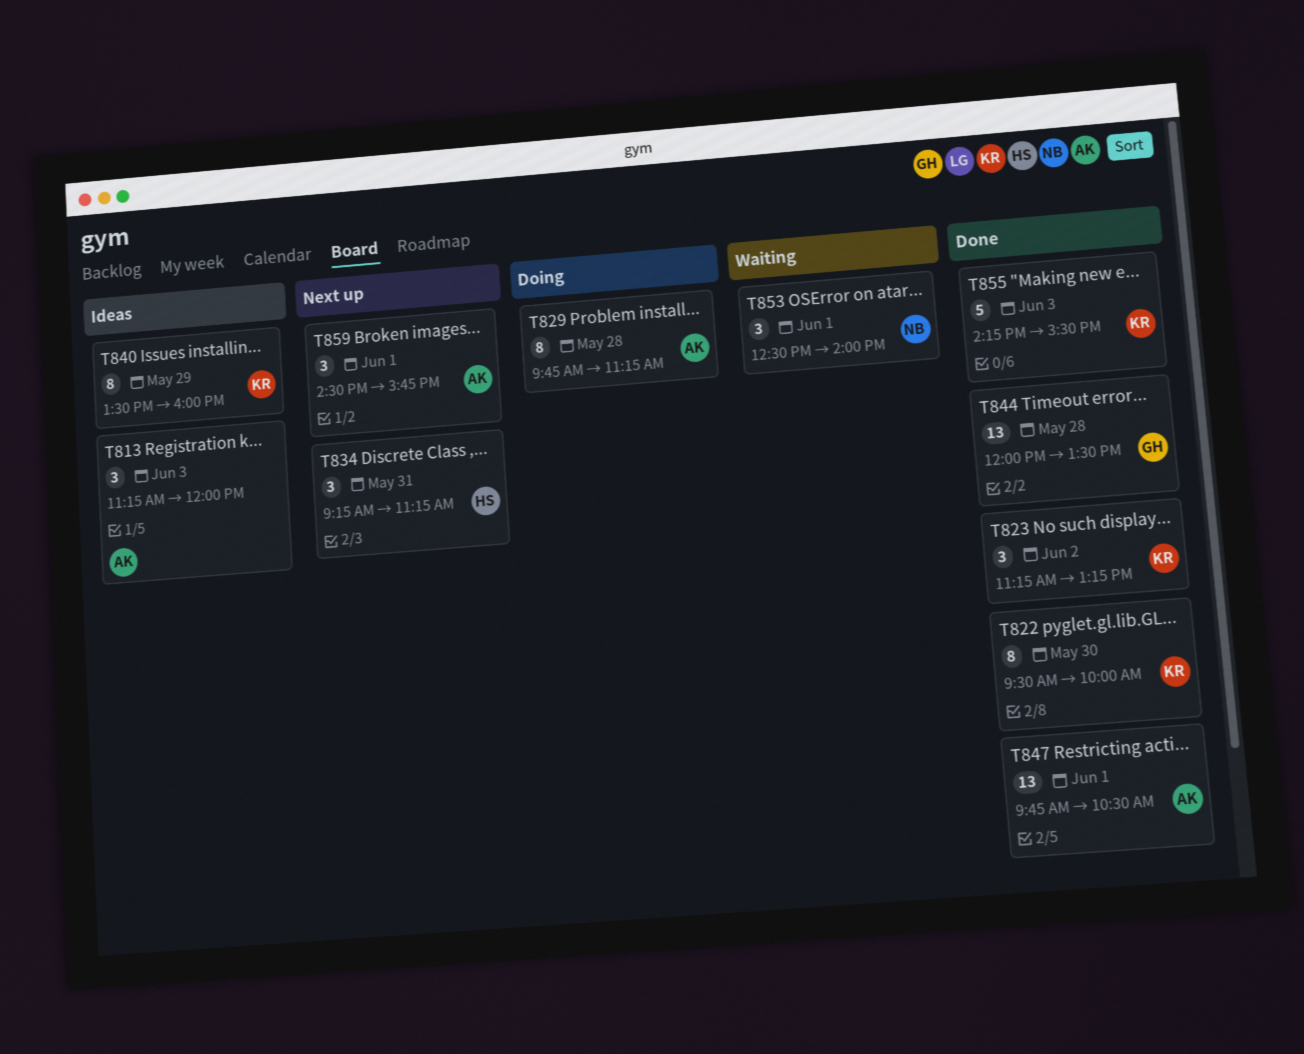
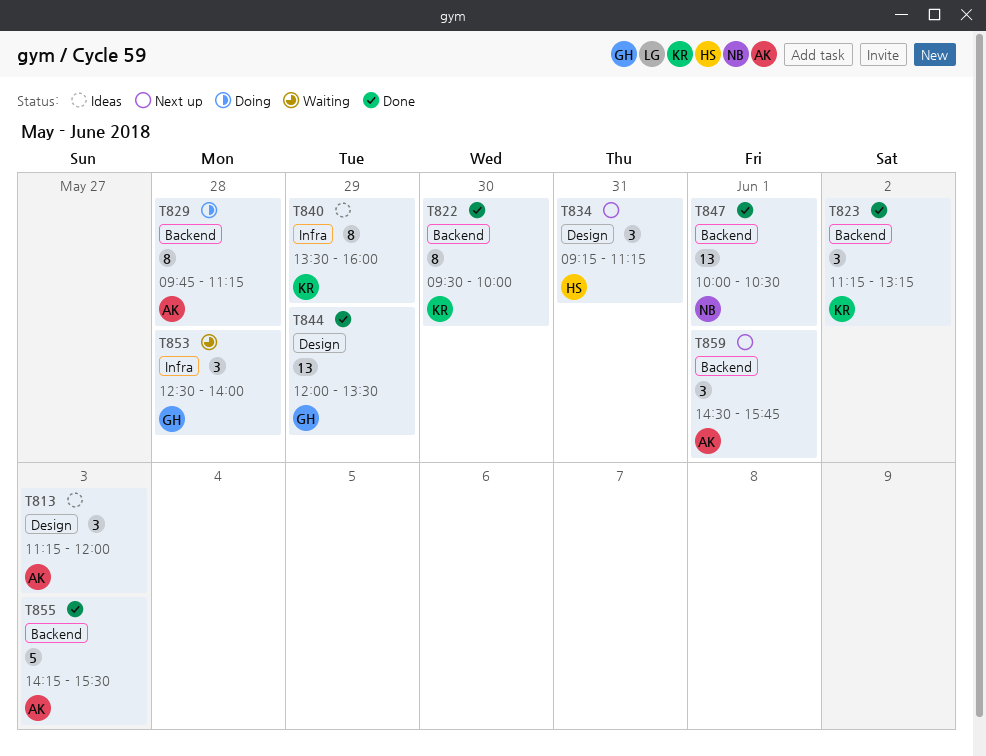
T844, day: May 28 -> May 29
T847, owner: AK -> NB
T847, begins: 09:45 -> 10:00
T853, owner: NB -> GH
T853, day: Jun 1 -> May 28
T855, owner: KR -> AK

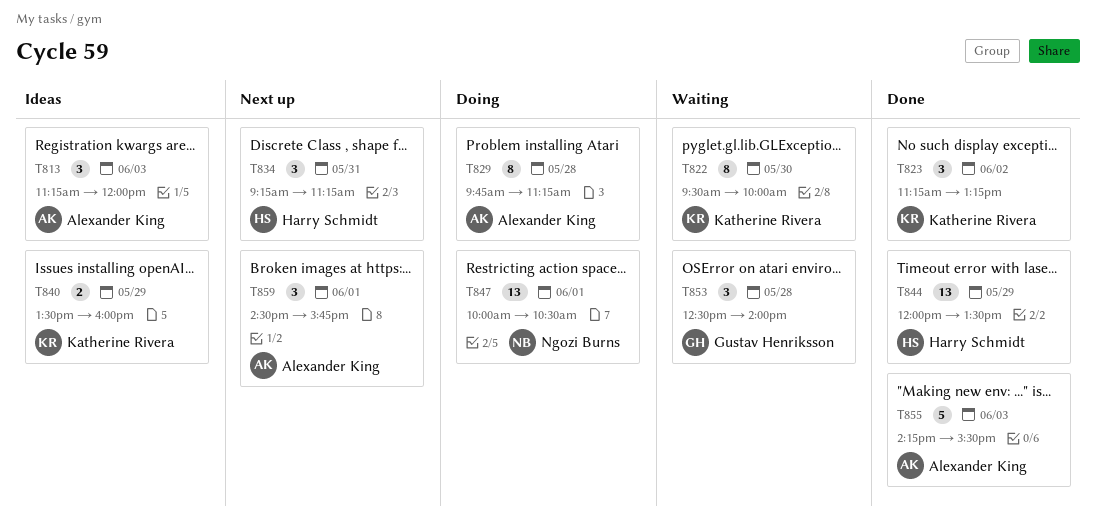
T822, status: Done -> Waiting
T840, estimate: 8 -> 2
T844, owner: Gustav Henriksson -> Harry Schmidt
T847, status: Done -> Doing

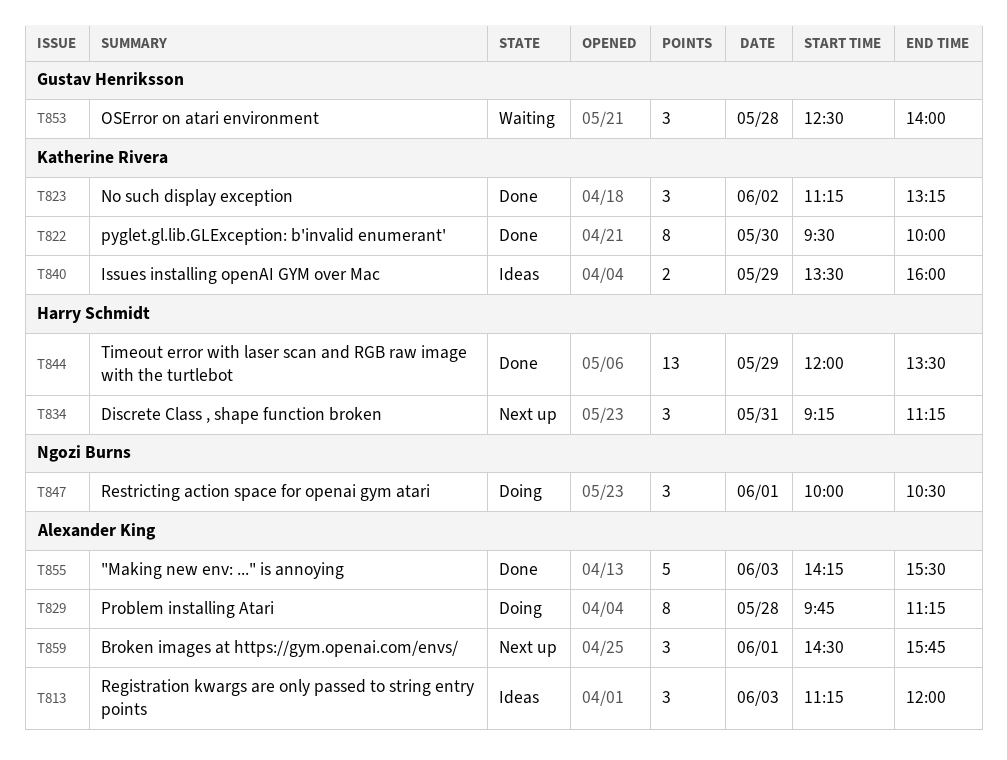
T822, status: Waiting -> Done
T847, estimate: 13 -> 3

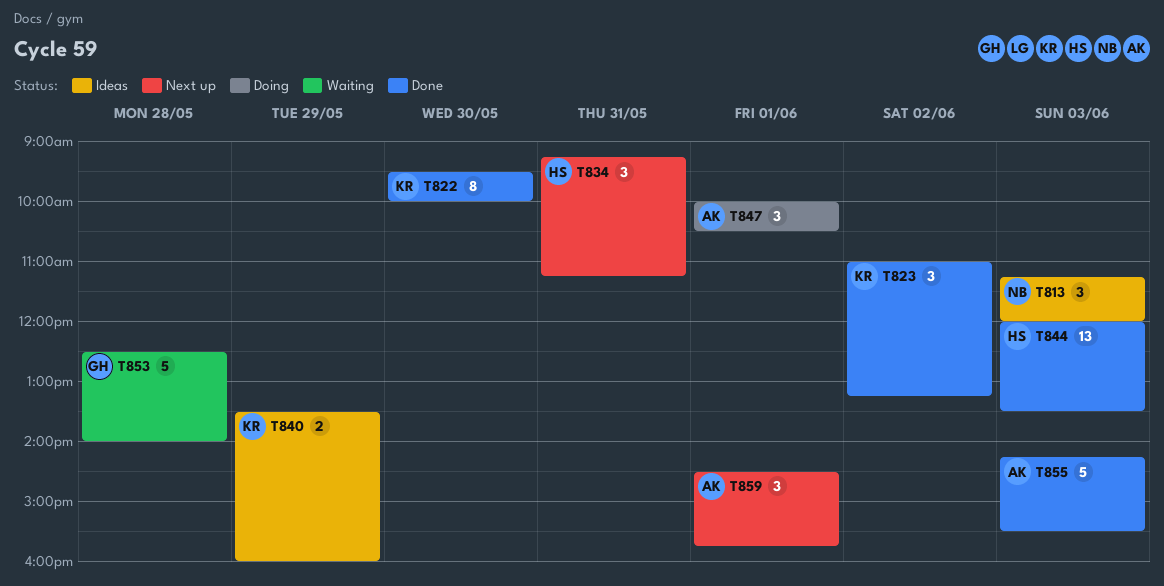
T813, owner: Alexander King -> Ngozi Burns
T823, begins: 11:15 -> 11:00
T829: present -> none
T844, day: May 29 -> Jun 3
T847, owner: Ngozi Burns -> Alexander King
T853, estimate: 3 -> 5

